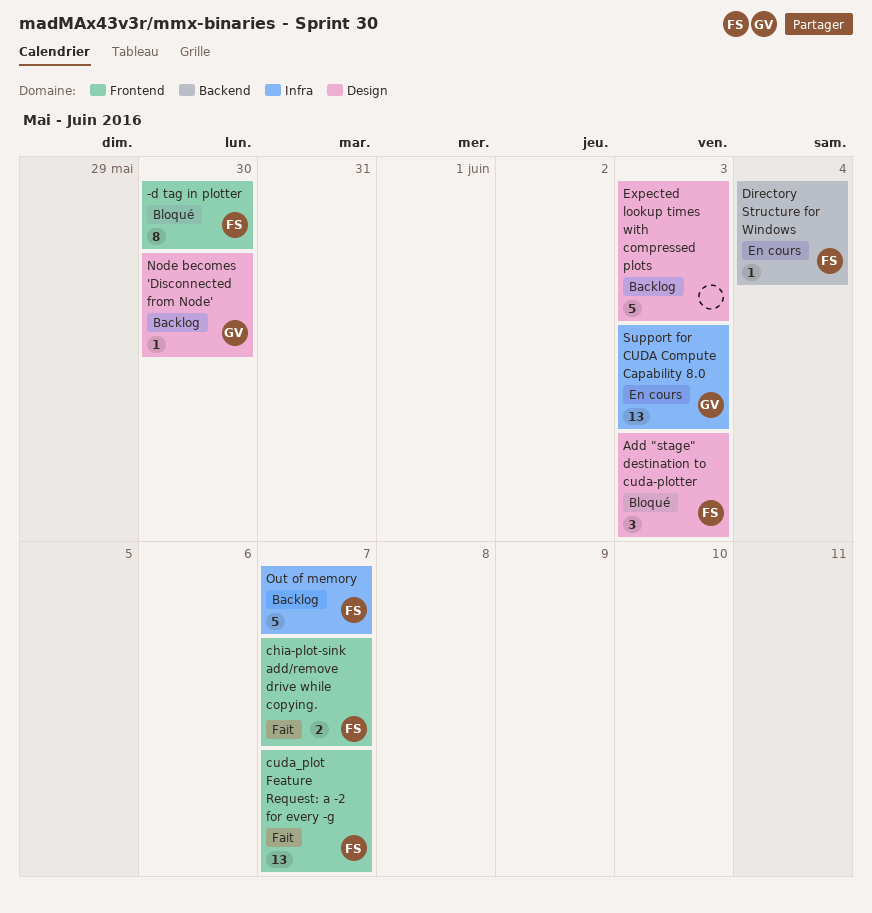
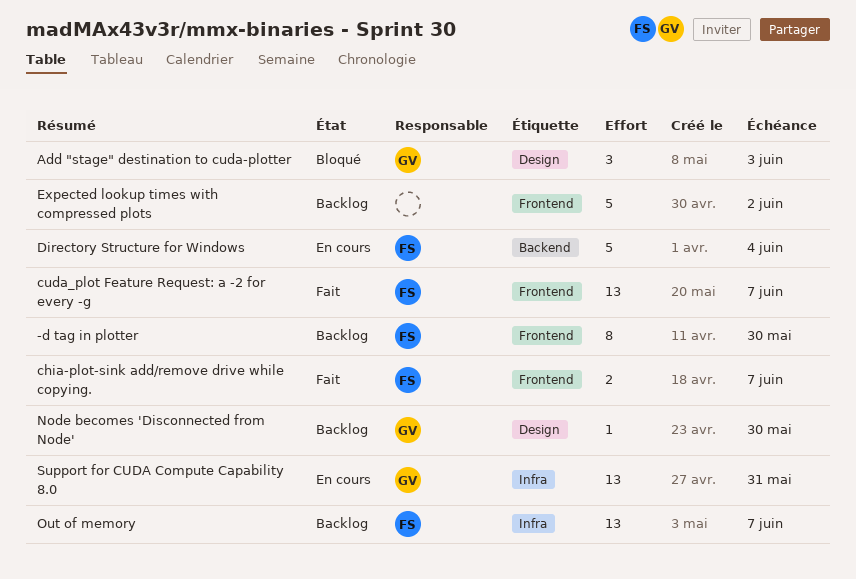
-d tag in plotter, status: Bloqué -> Backlog
Add "stage" destination to cuda-plotter, owner: FS -> GV
Directory Structure for Windows, estimate: 1 -> 5
Expected lookup times with compressed plots, label: Design -> Frontend
Expected lookup times with compressed plots, due: Jun 3 -> Jun 2
Out of memory, estimate: 5 -> 13
Support for CUDA Compute Capability 8.0, due: Jun 3 -> May 31

